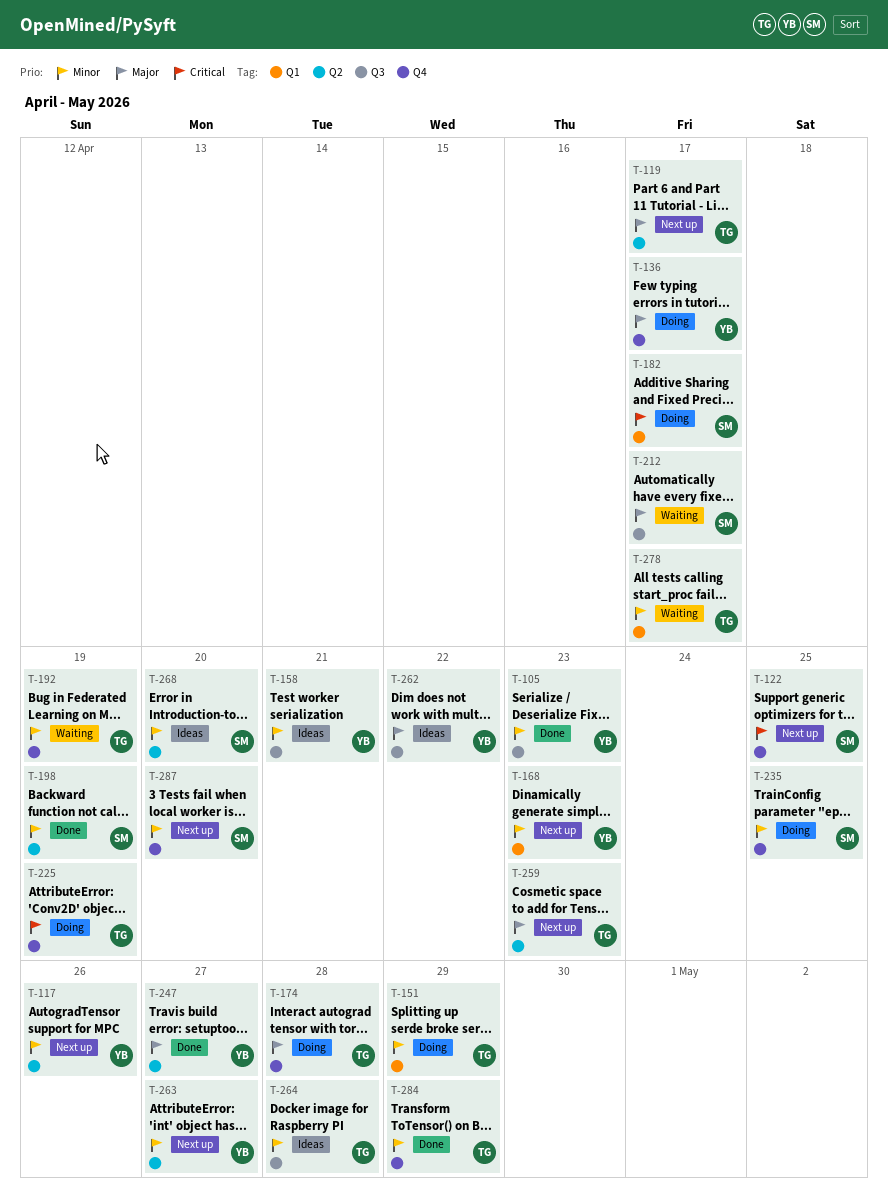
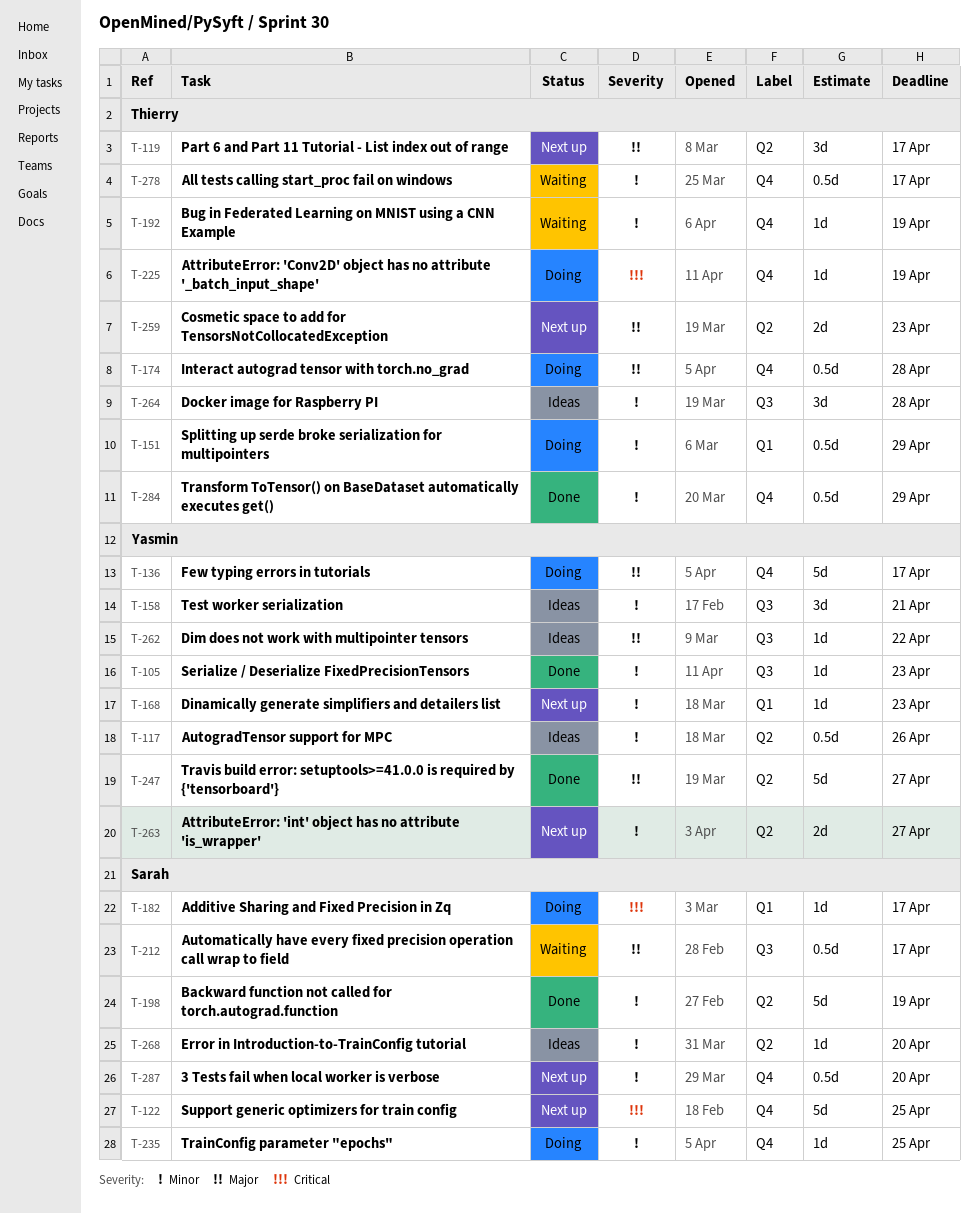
T-117, status: Next up -> Ideas
T-278, label: Q1 -> Q4

